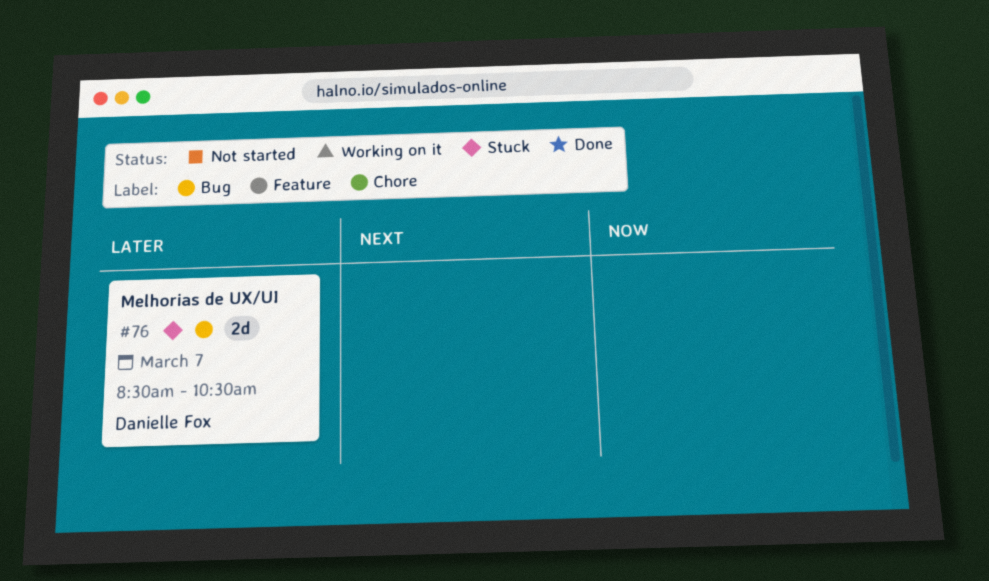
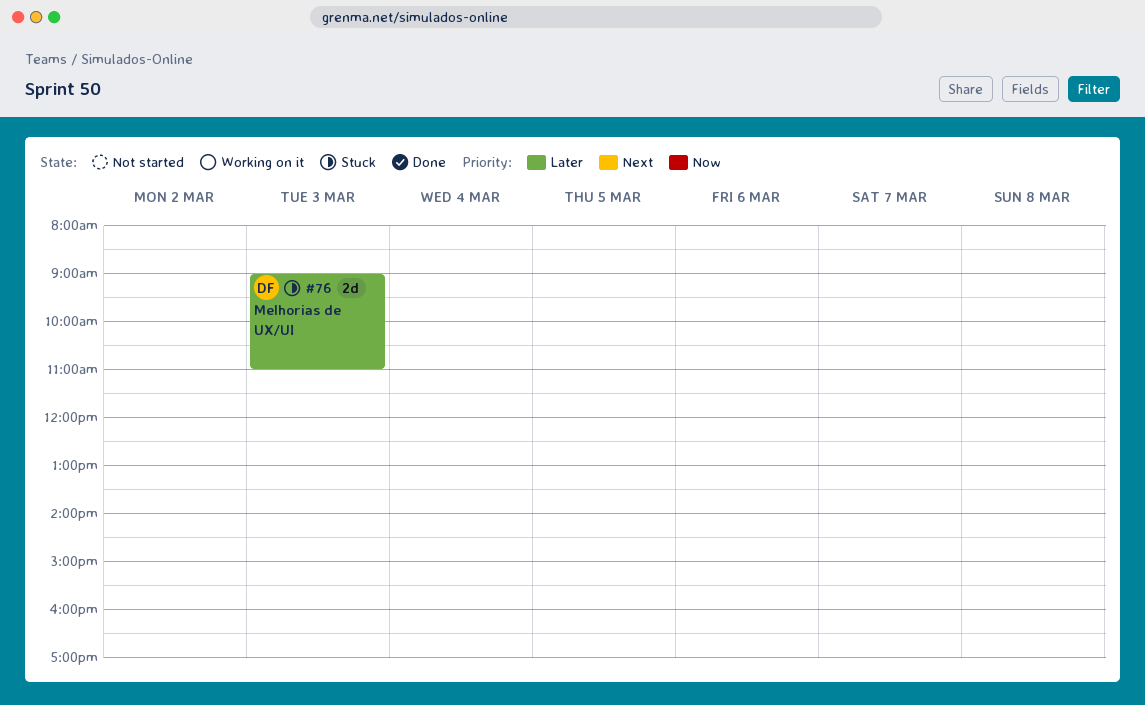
#76, day: Mar 7 -> Mar 3
#76, begins: 08:30 -> 09:00
#76, ends: 10:30 -> 11:00

